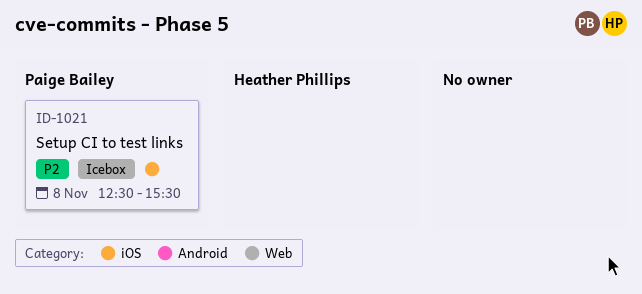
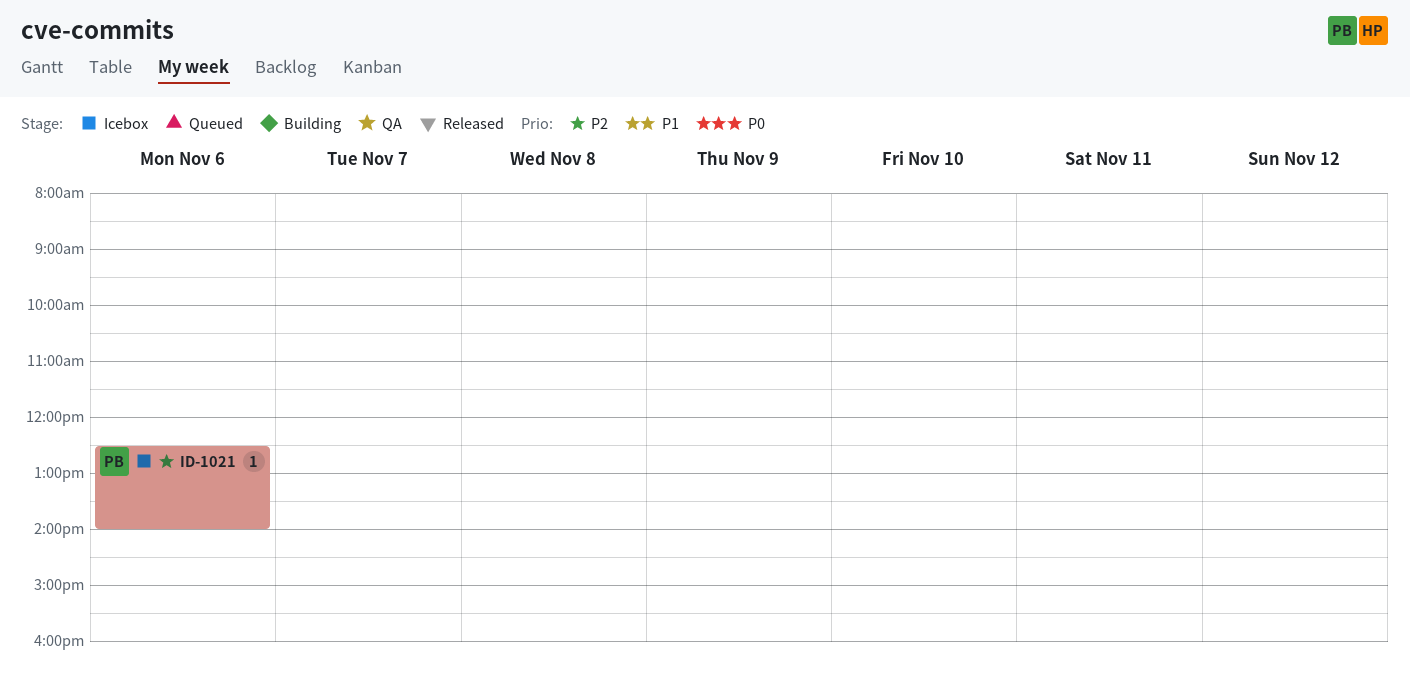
ID-1021, day: Nov 8 -> Nov 6
ID-1021, ends: 15:30 -> 14:00

